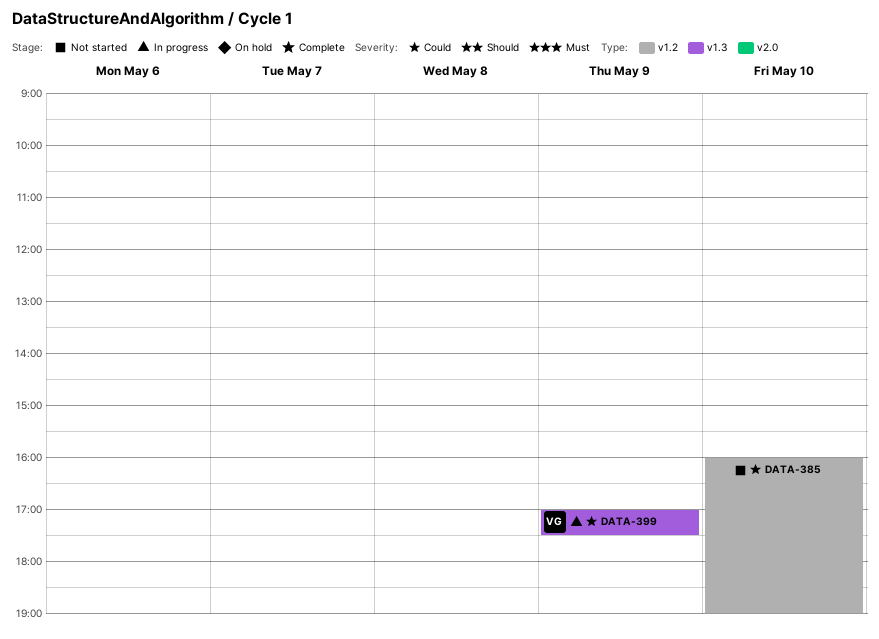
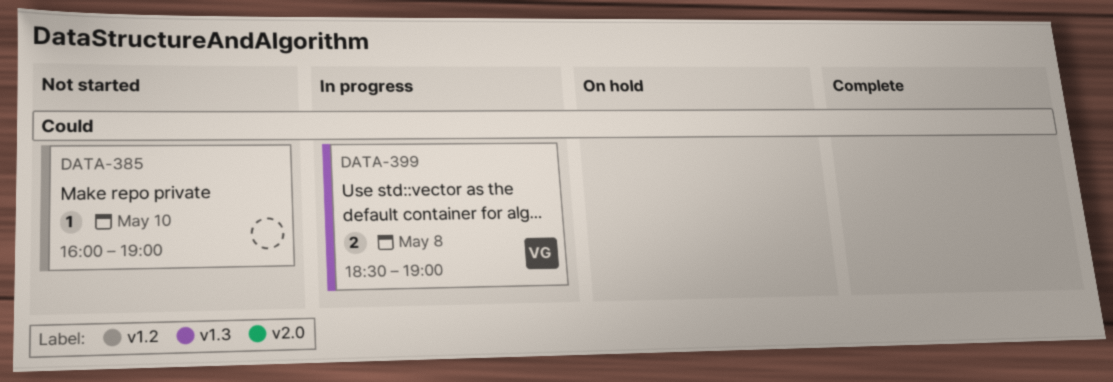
DATA-399, day: May 9 -> May 8
DATA-399, begins: 17:00 -> 18:30
DATA-399, ends: 17:30 -> 19:00

